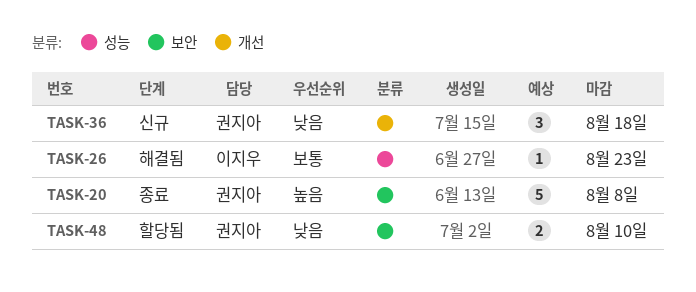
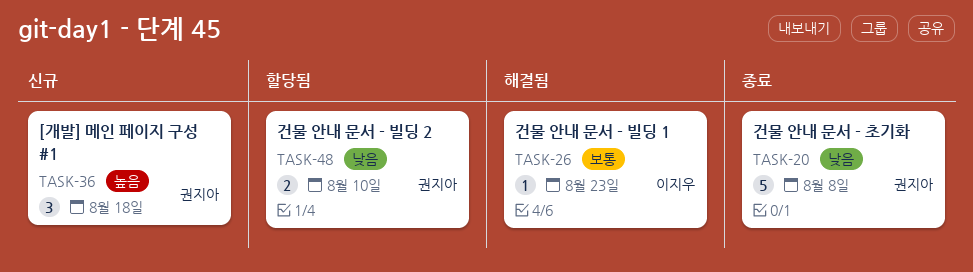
TASK-20, priority: 높음 -> 낮음
TASK-36, priority: 낮음 -> 높음

